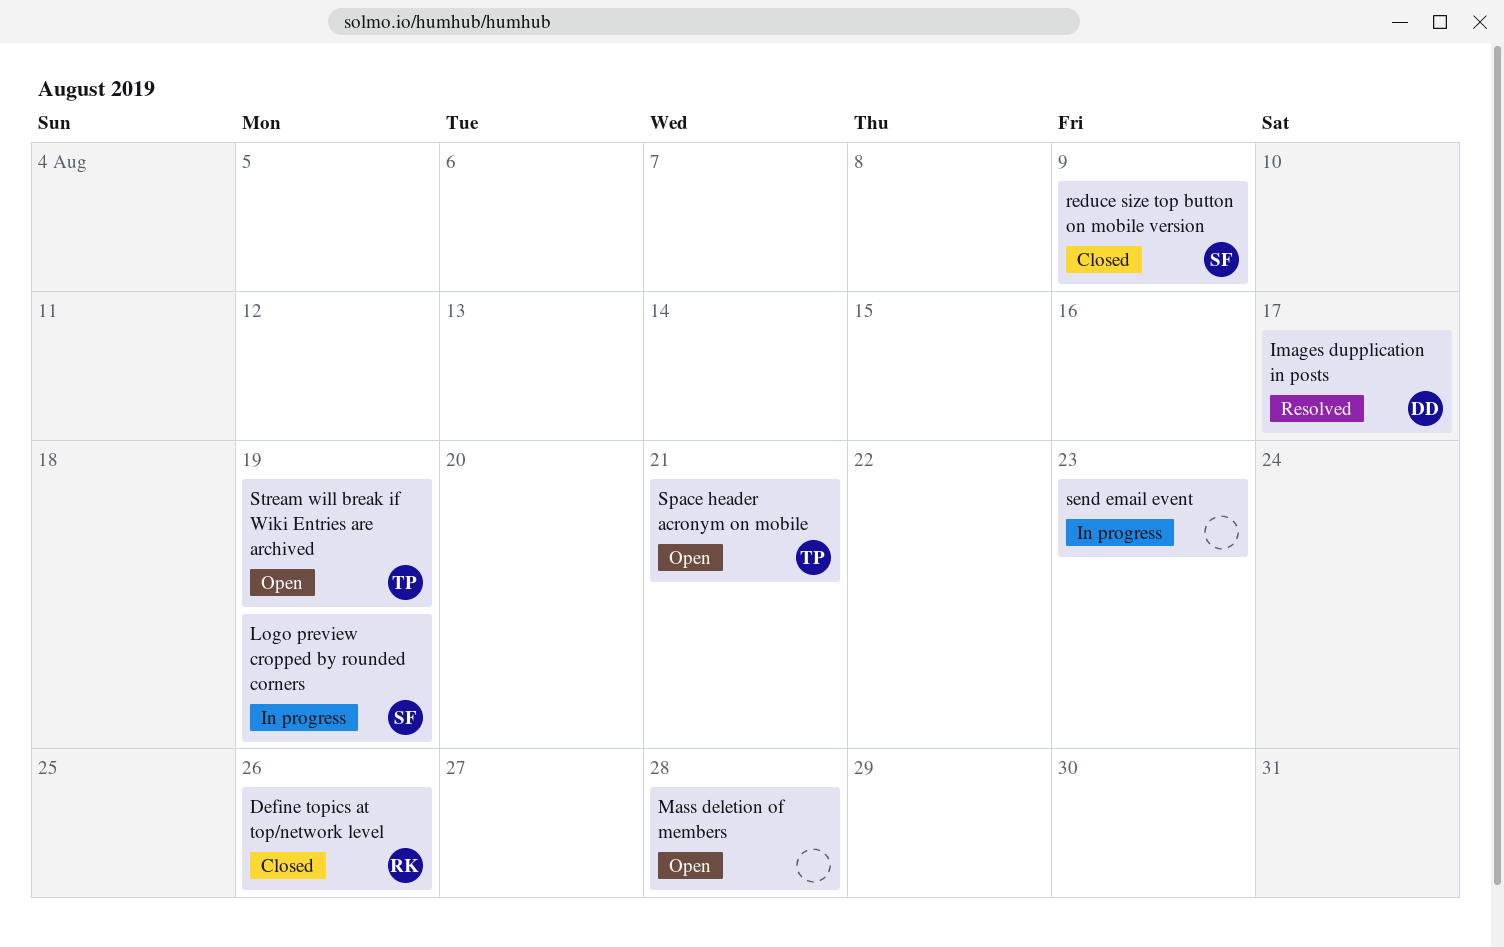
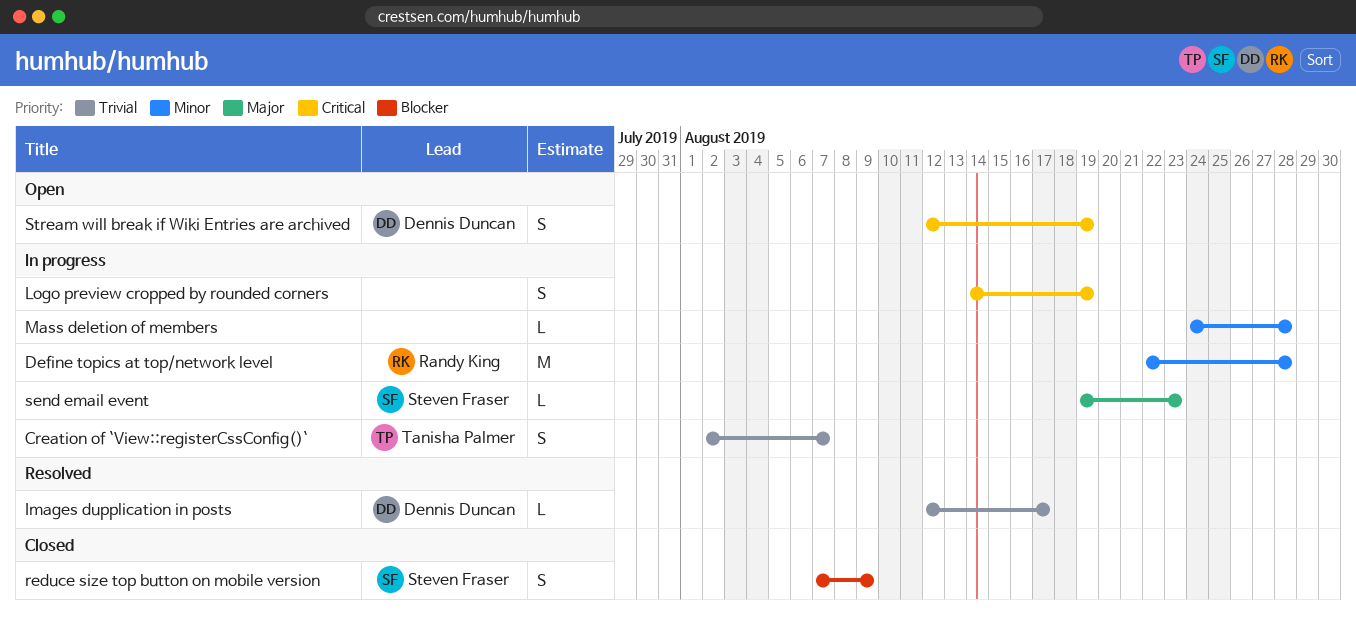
Creation of `View::registerCssConfig()`: none -> present
Define topics at top/network level, status: Closed -> In progress
Define topics at top/network level, due: Aug 26 -> Aug 28
Logo preview cropped by rounded corners, owner: Steven Fraser -> none
Mass deletion of members, status: Open -> In progress
send email event, owner: none -> Steven Fraser
Space header acronym on mobile: present -> none
Stream will break if Wiki Entries are archived, owner: Tanisha Palmer -> Dennis Duncan

